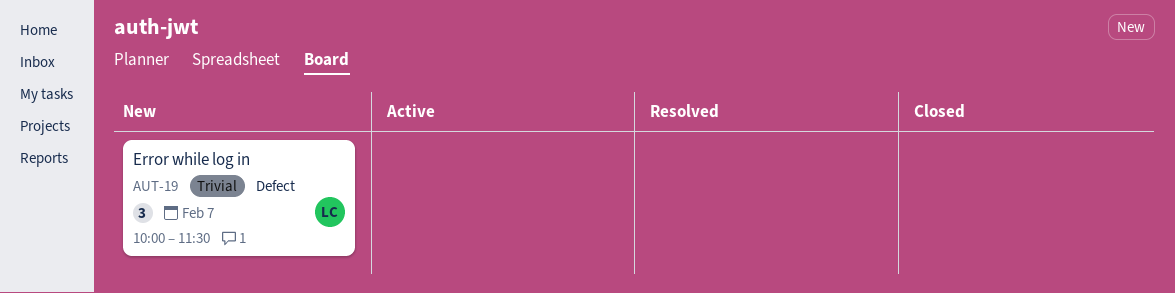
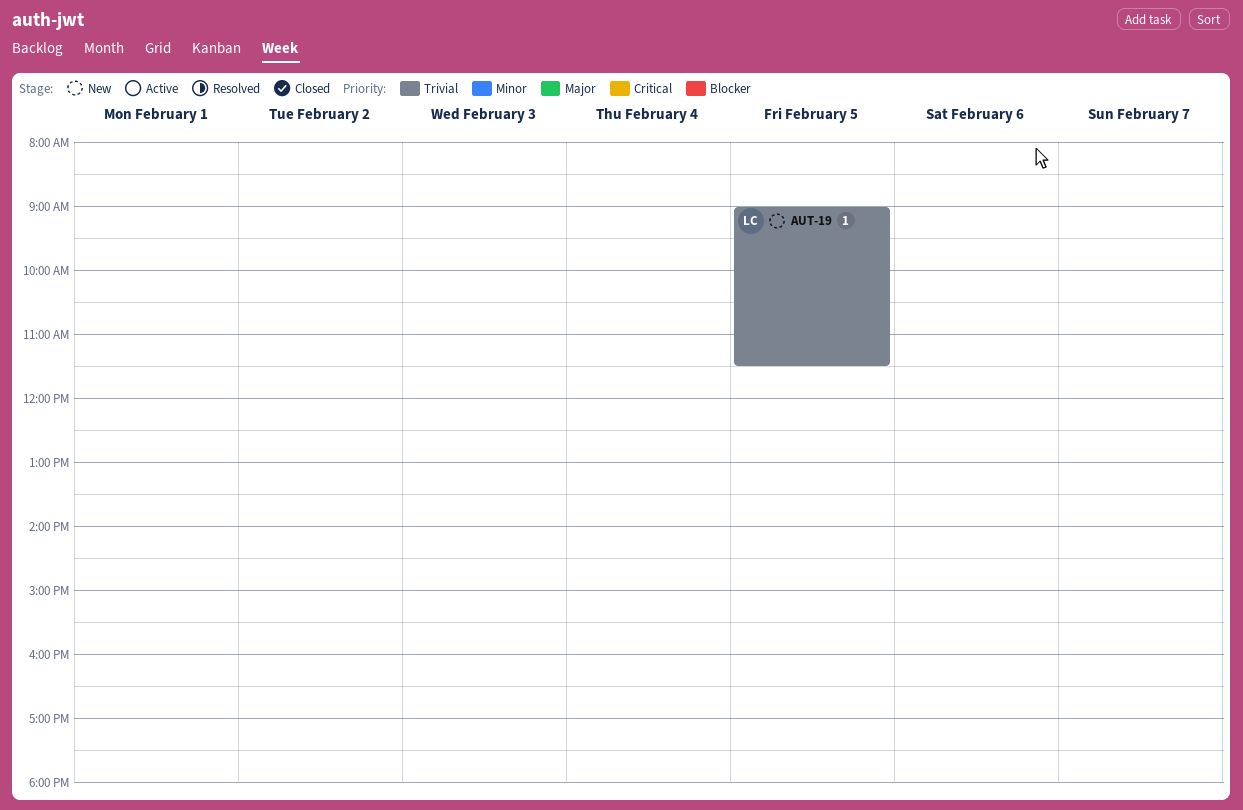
AUT-19, estimate: 3 -> 1
AUT-19, day: Feb 7 -> Feb 5
AUT-19, begins: 10:00 -> 09:00

